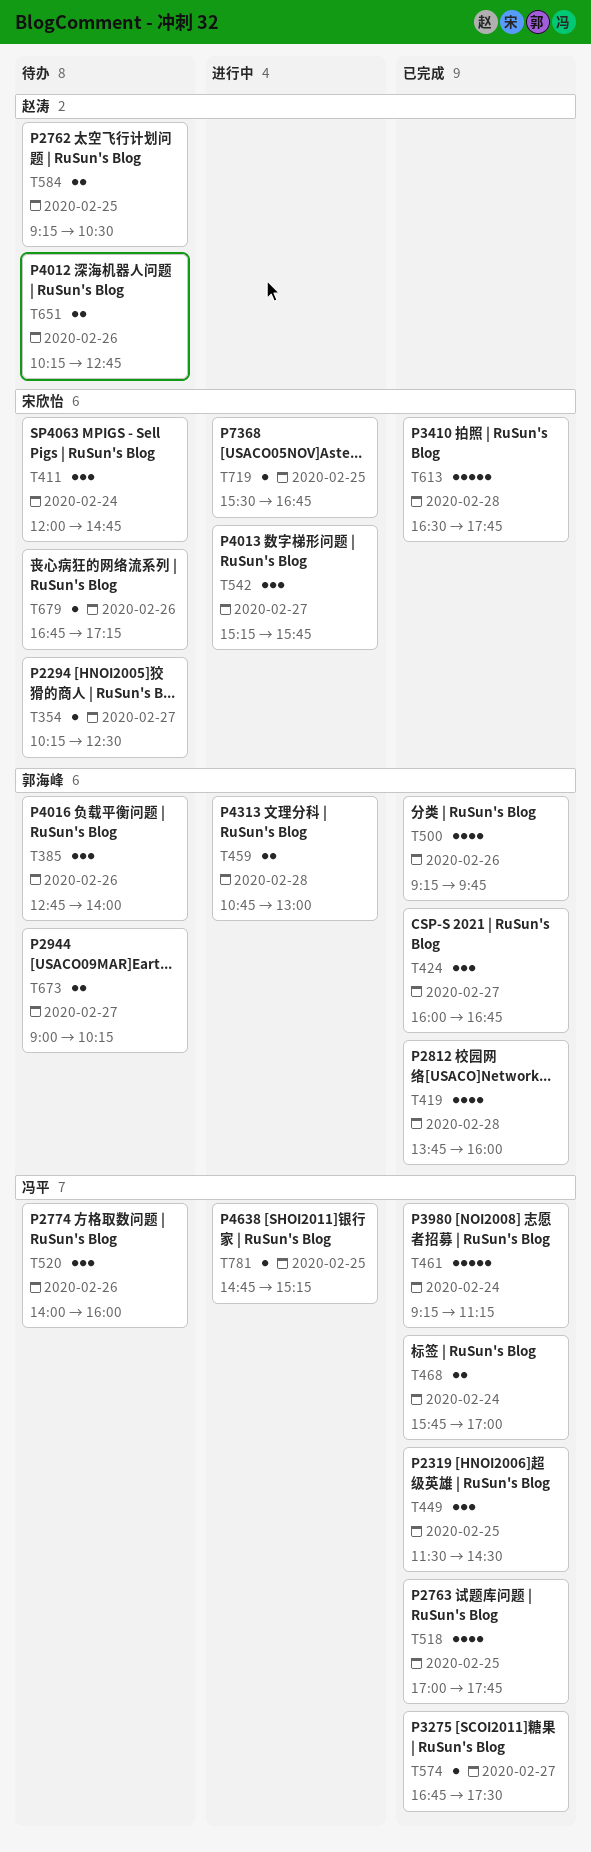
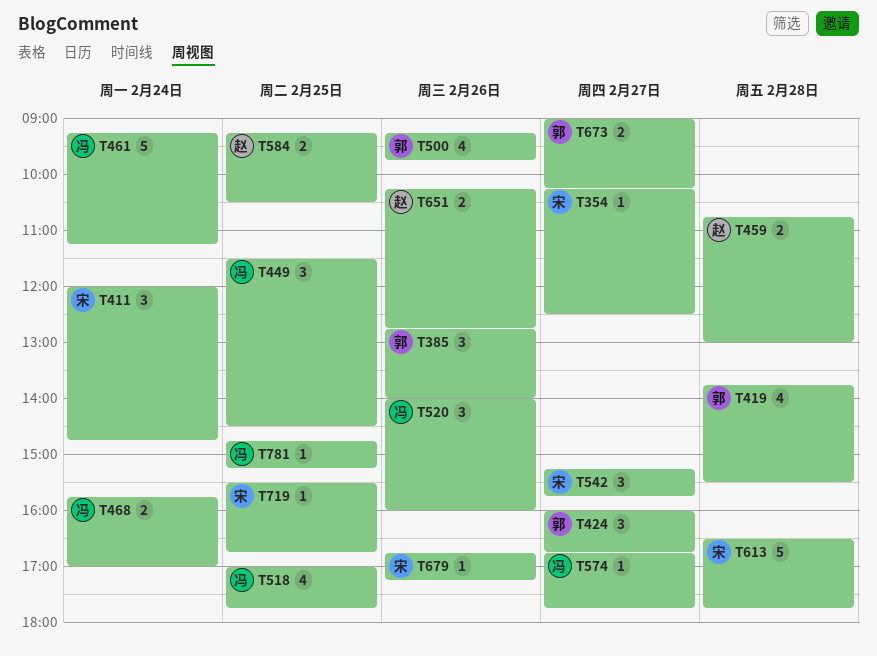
T419, ends: 16:00 -> 15:30
T459, owner: 郭海峰 -> 赵涛
T574, ends: 17:30 -> 17:45

